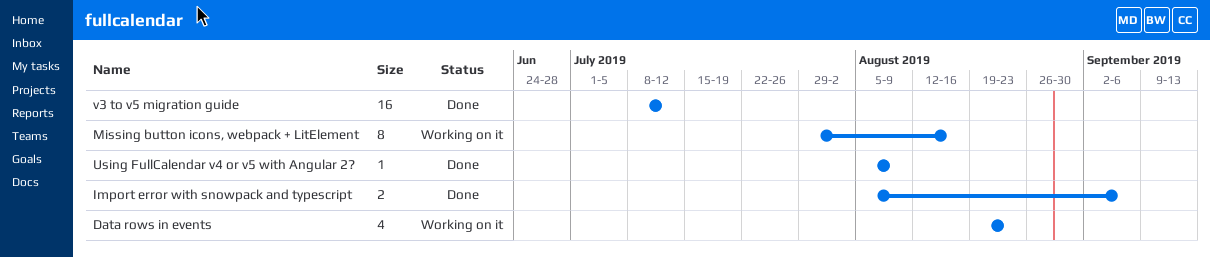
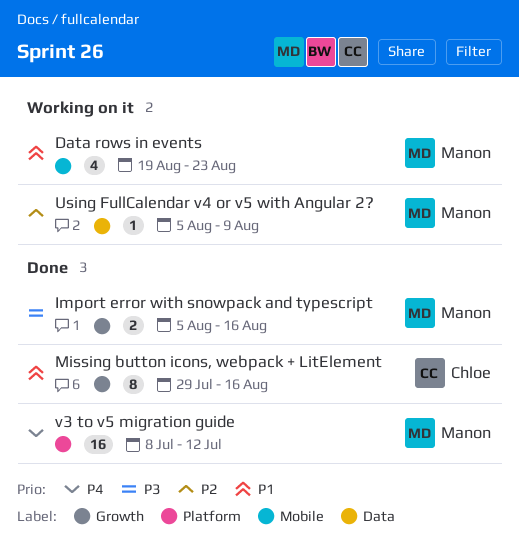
Import error with snowpack and typescript, due: Sep 6 -> Aug 16
Missing button icons, webpack + LitElement, status: Working on it -> Done
Using FullCalendar v4 or v5 with Angular 2?, status: Done -> Working on it

